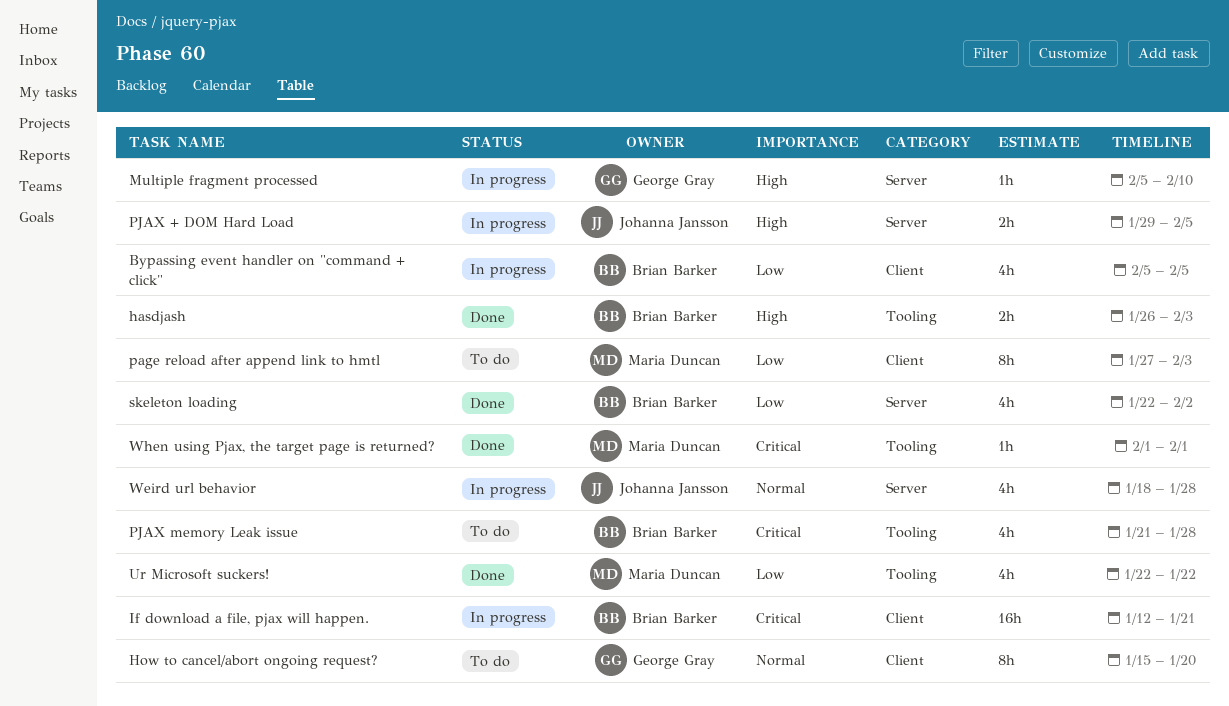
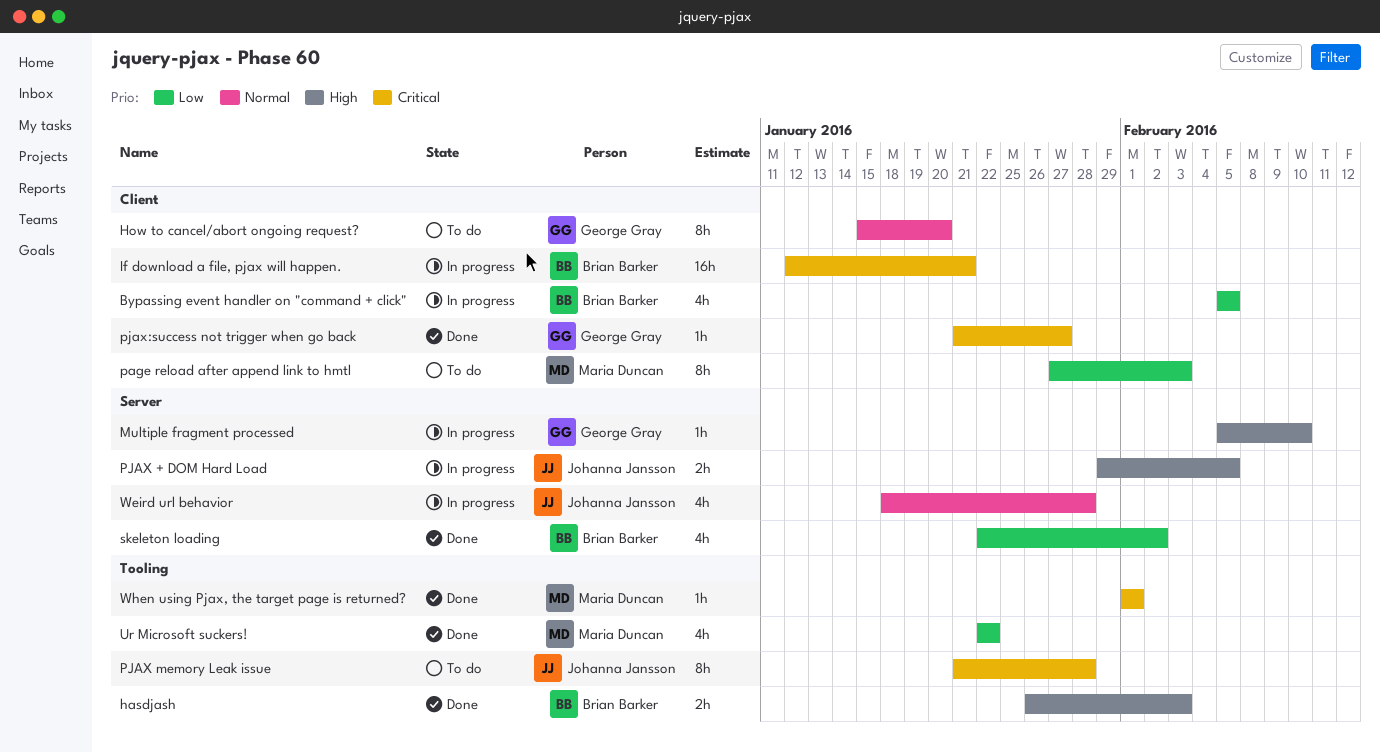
PJAX memory Leak issue, owner: Brian Barker -> Johanna Jansson
PJAX memory Leak issue, estimate: 4h -> 8h
pjax:success not trigger when go back: none -> present

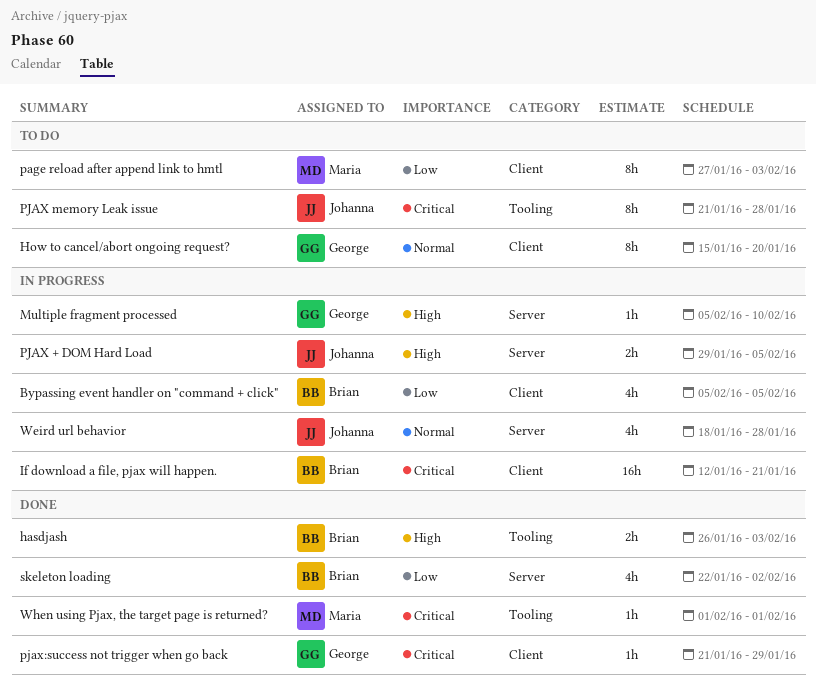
pjax:success not trigger when go back, due: Jan 27 -> Jan 29
Ur Microsoft suckers!: present -> none

